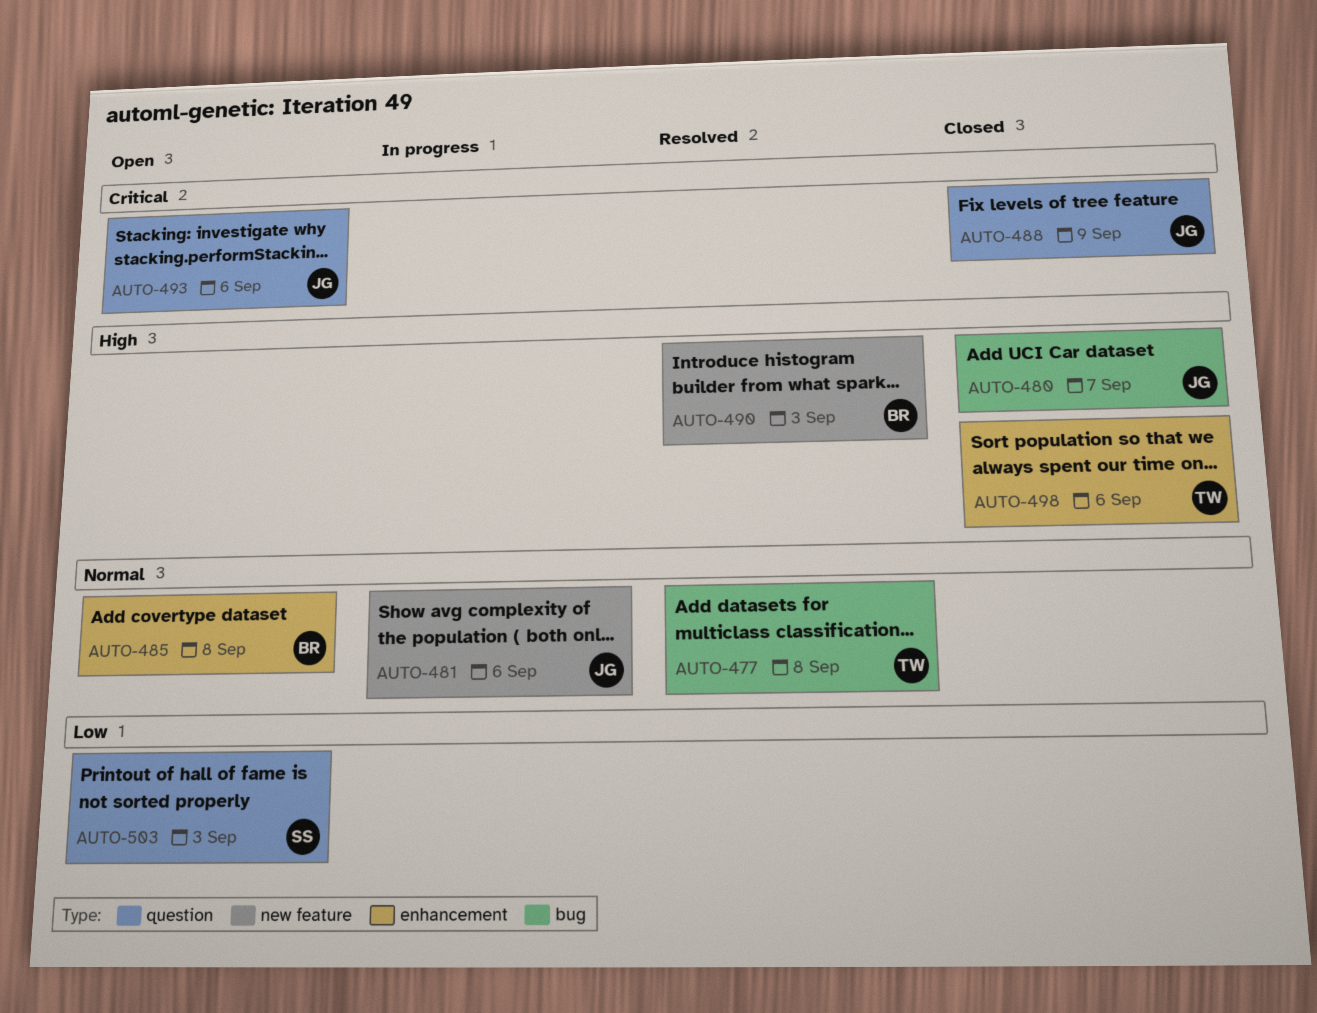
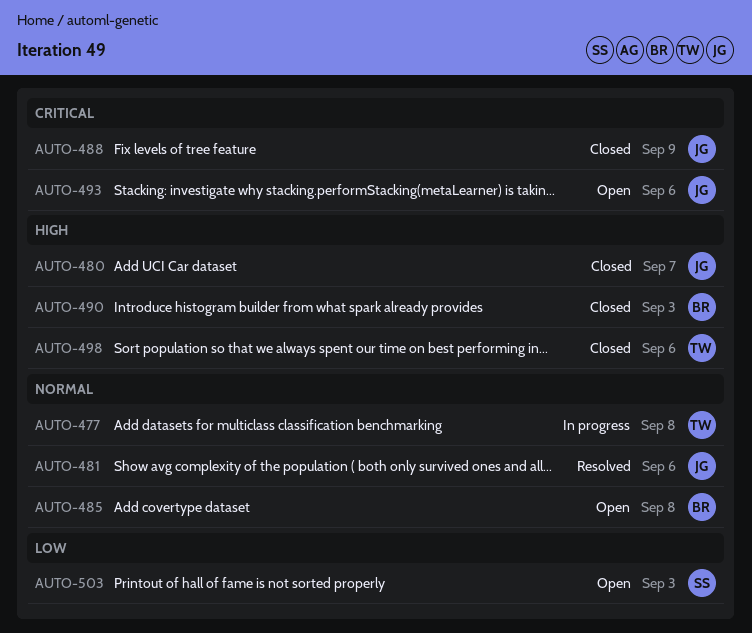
AUTO-477, status: Resolved -> In progress
AUTO-481, status: In progress -> Resolved
AUTO-490, status: Resolved -> Closed

